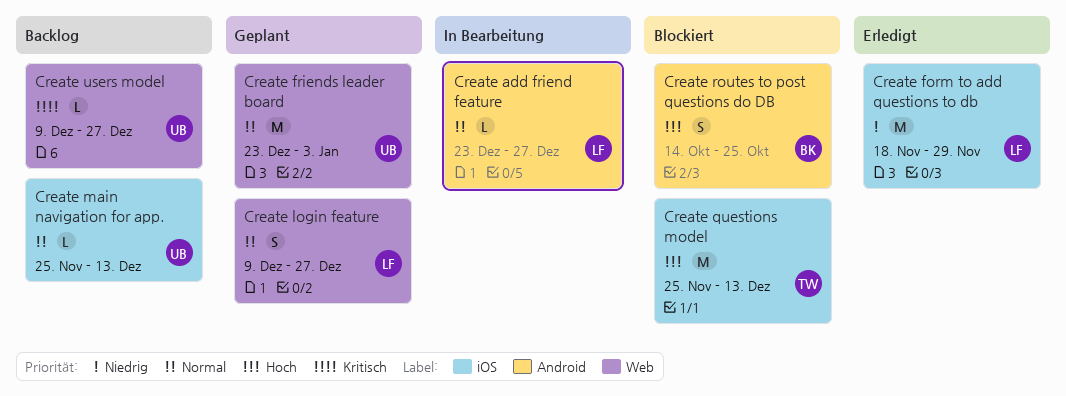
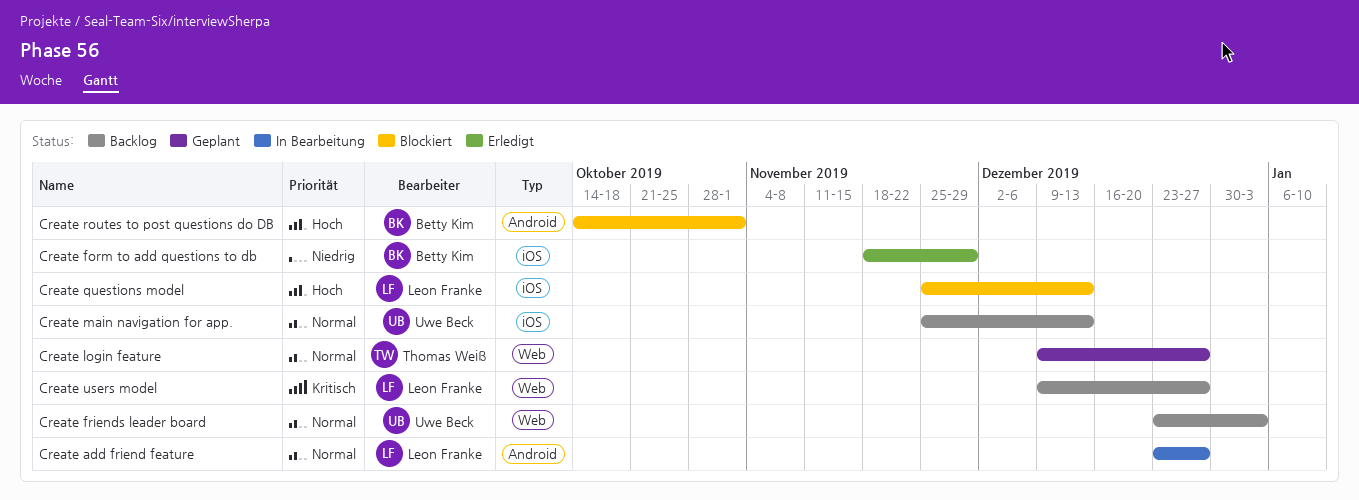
Create form to add questions to db, owner: Leon Franke -> Betty Kim
Create friends leader board, status: Geplant -> Backlog
Create login feature, owner: Leon Franke -> Thomas Weiß
Create questions model, owner: Thomas Weiß -> Leon Franke
Create routes to post questions do DB, due: Oct 25 -> Nov 1
Create users model, owner: Uwe Beck -> Leon Franke

